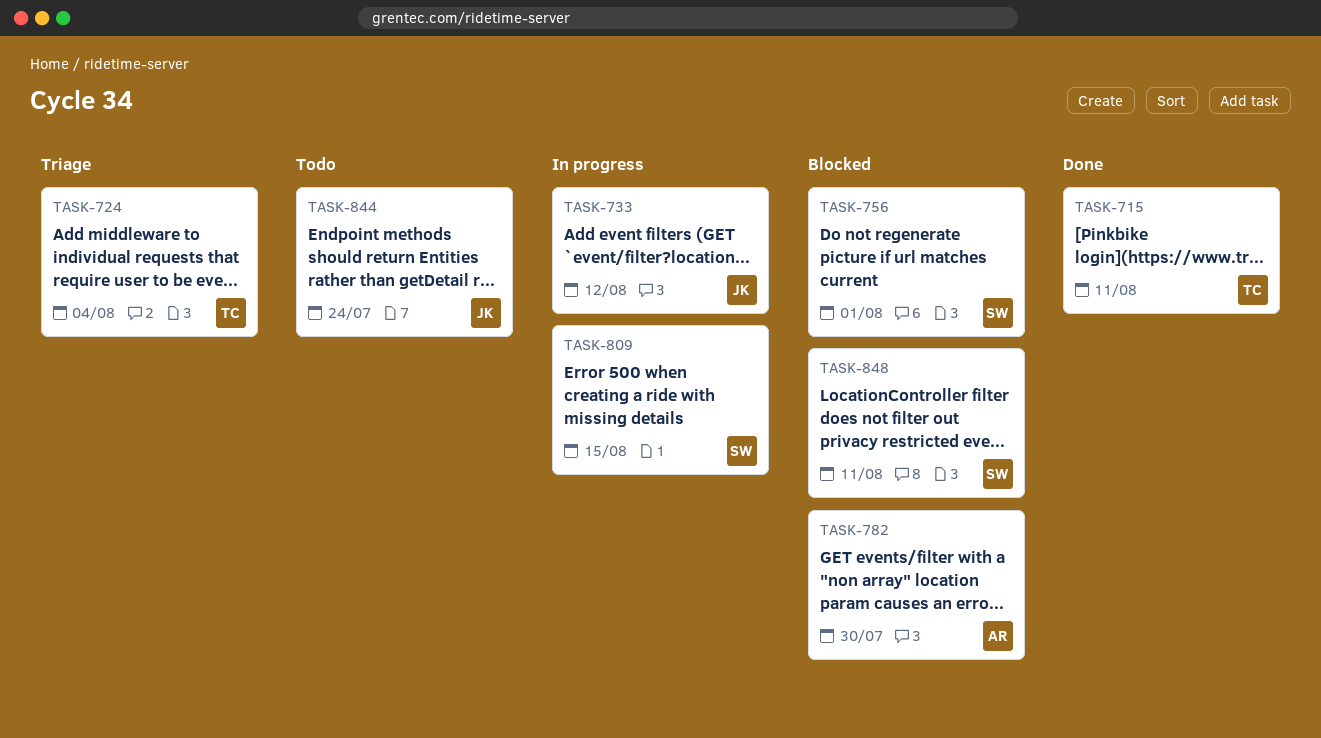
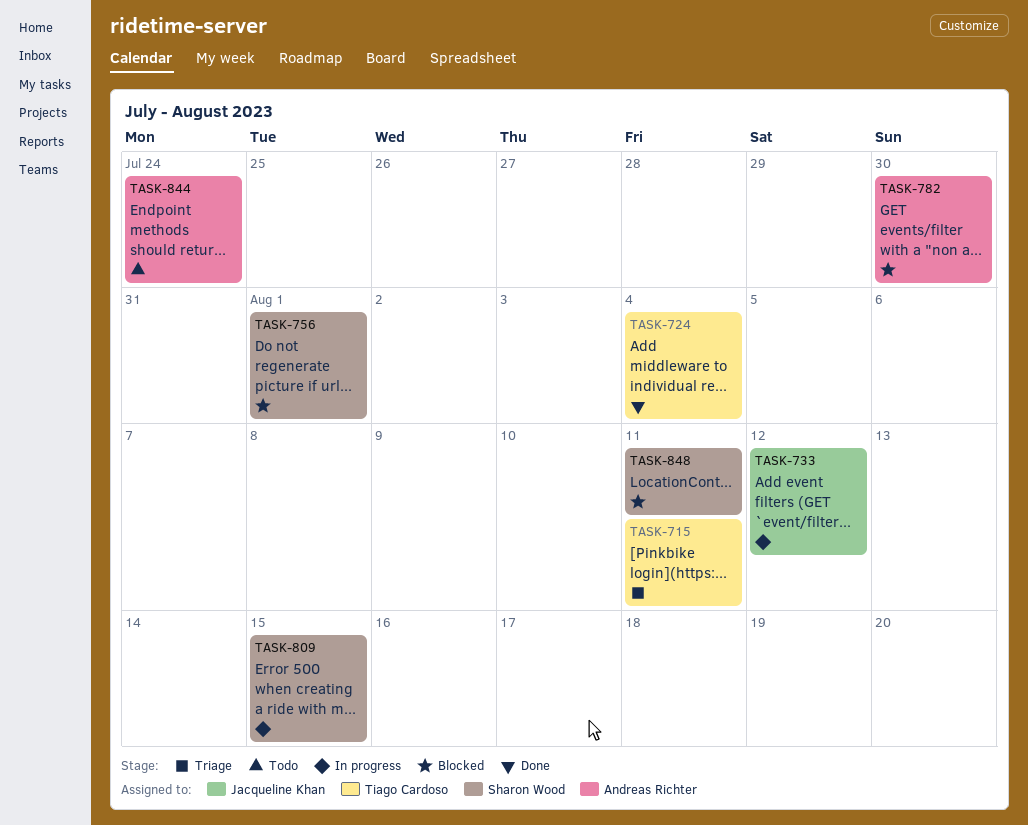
TASK-715, status: Done -> Triage
TASK-724, status: Triage -> Done
TASK-844, owner: Jacqueline Khan -> Andreas Richter

